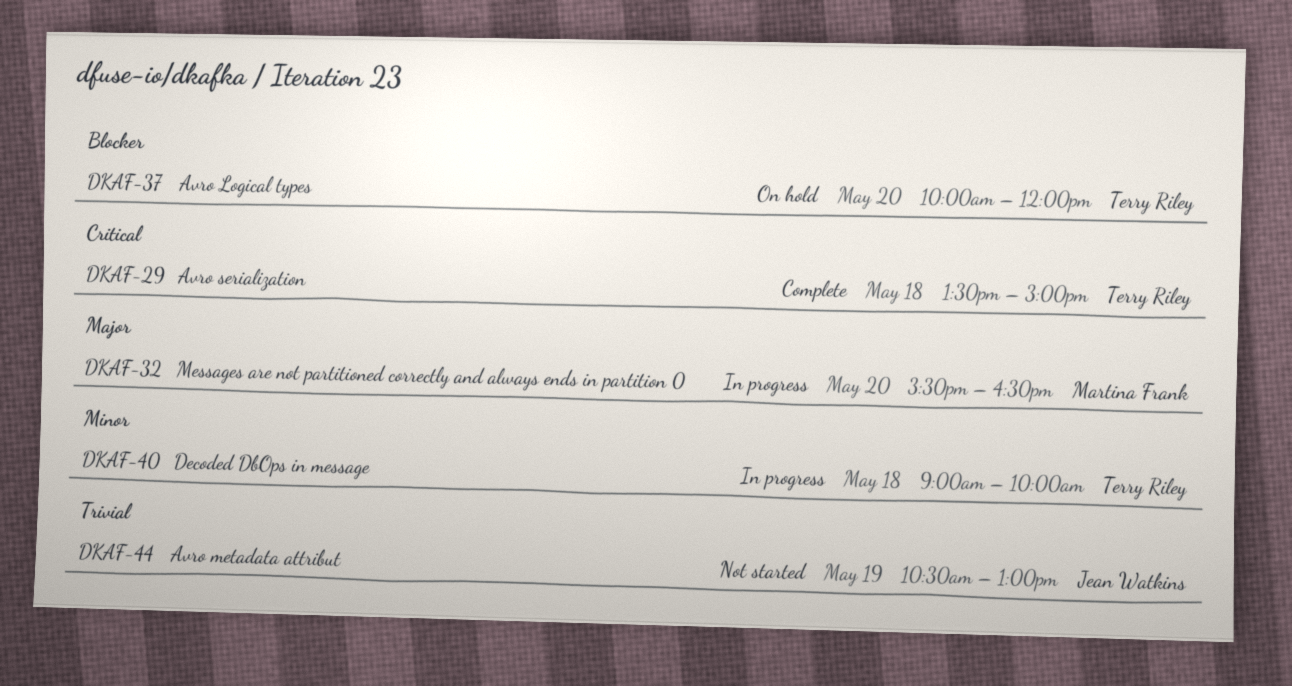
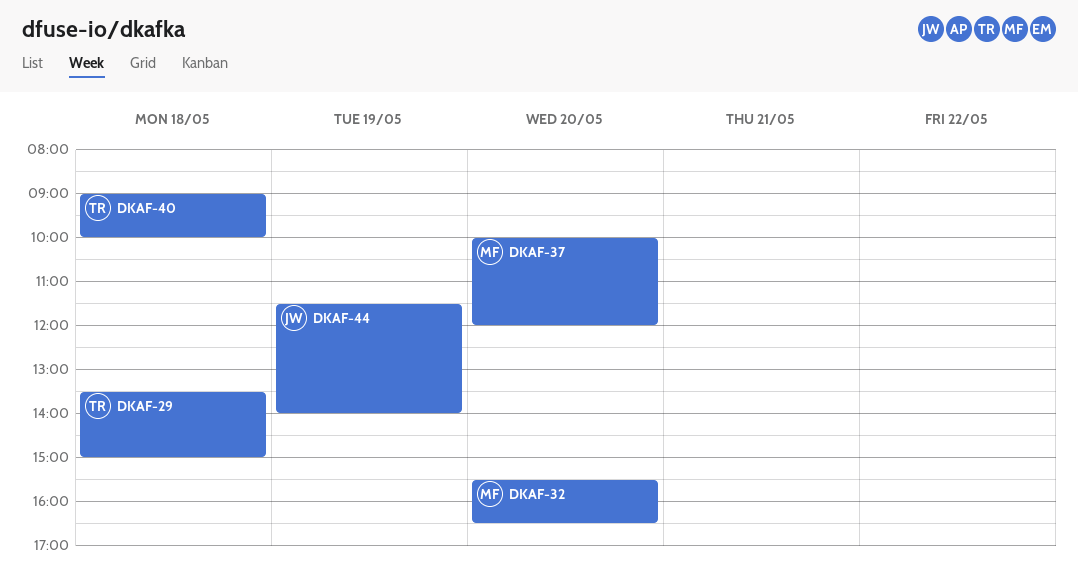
DKAF-37, owner: Terry Riley -> Martina Frank
DKAF-44, begins: 10:30 -> 11:30
DKAF-44, ends: 13:00 -> 14:00

